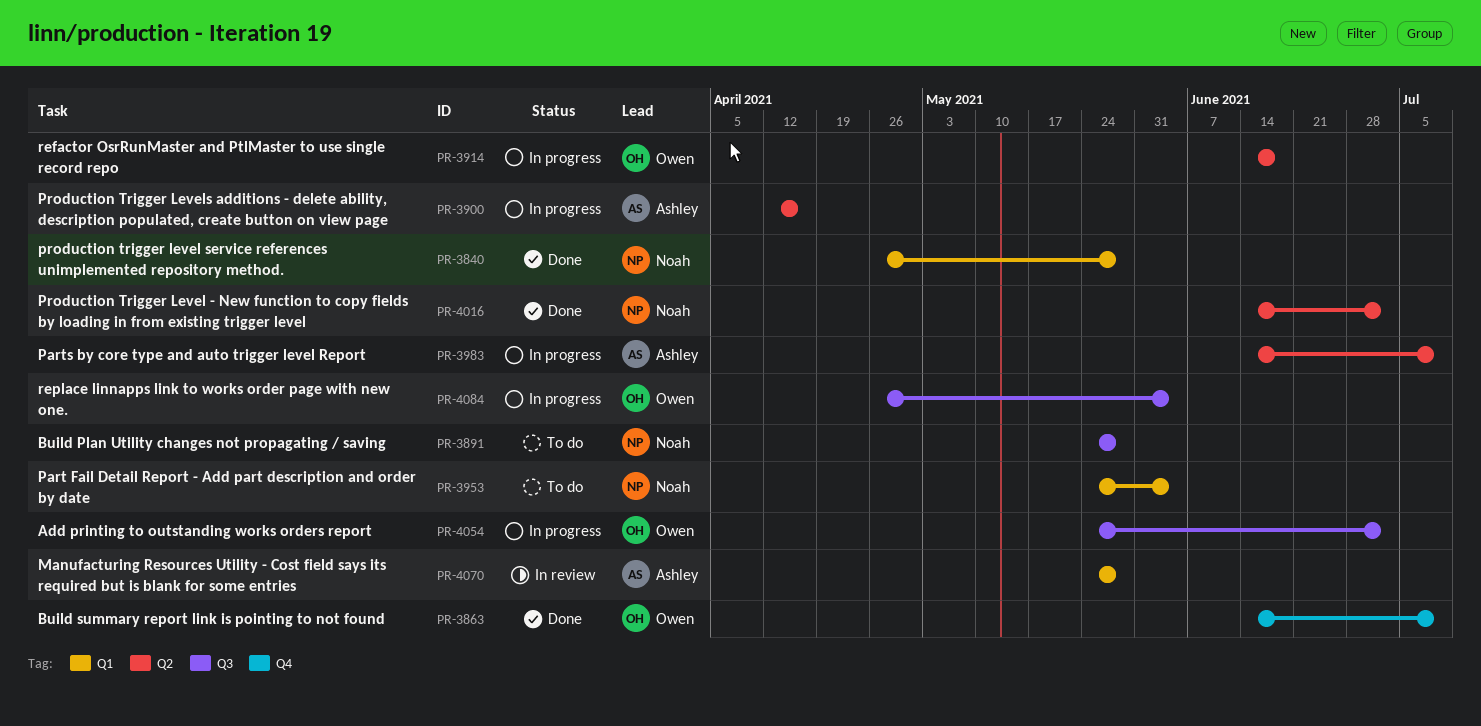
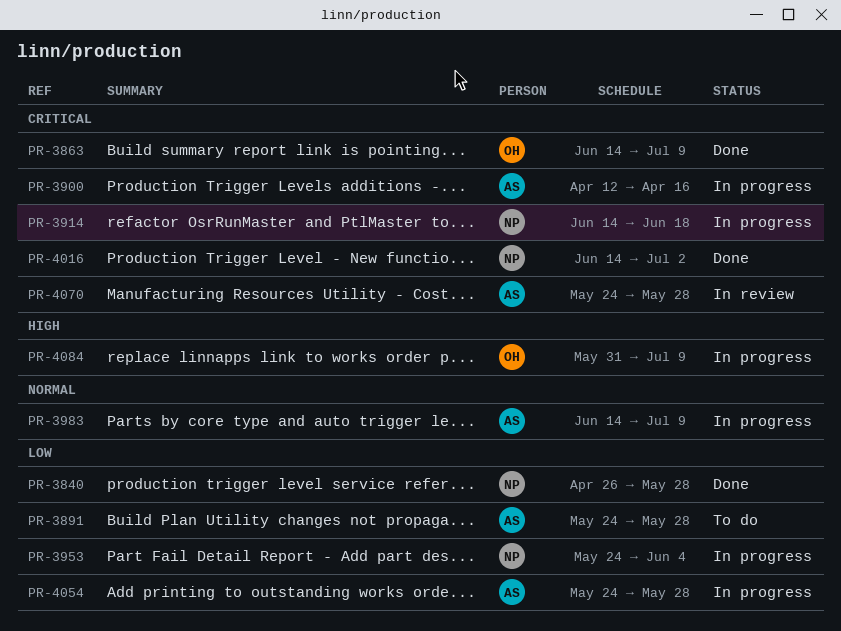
PR-3891, owner: Noah -> Ashley
PR-3914, owner: Owen -> Noah
PR-3953, status: To do -> In progress
PR-4054, owner: Owen -> Ashley
PR-4054, due: Jul 2 -> May 28
PR-4084, start: Apr 26 -> May 31
PR-4084, due: Jun 4 -> Jul 9

